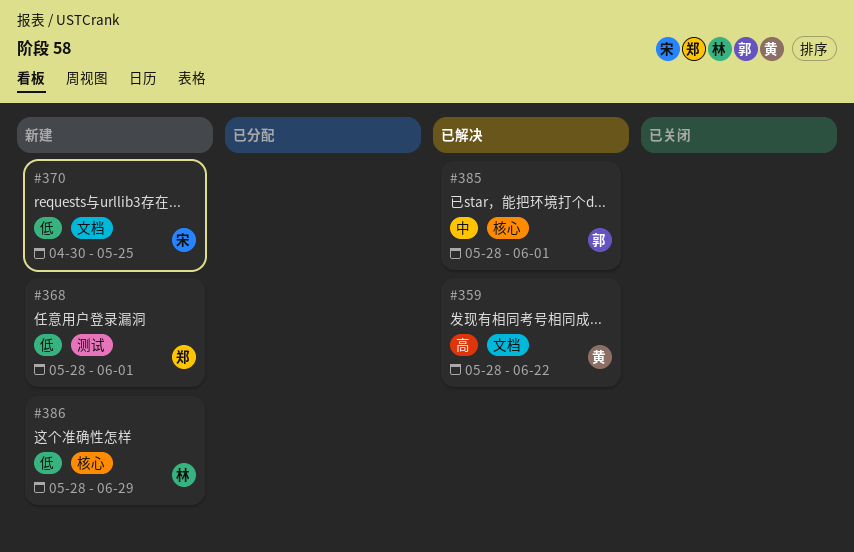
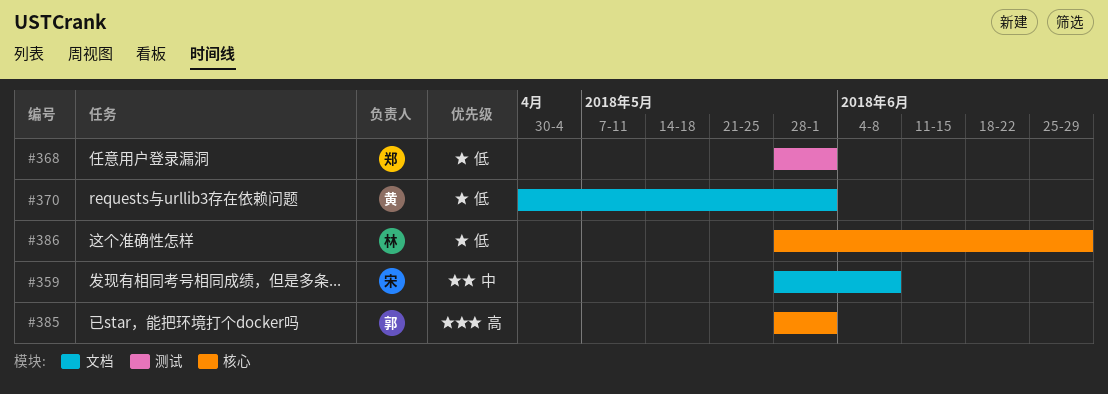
#359, owner: 黄 -> 宋
#359, priority: 高 -> 中
#359, due: Jun 22 -> Jun 8
#370, owner: 宋 -> 黄
#370, due: May 25 -> Jun 1
#385, priority: 中 -> 高

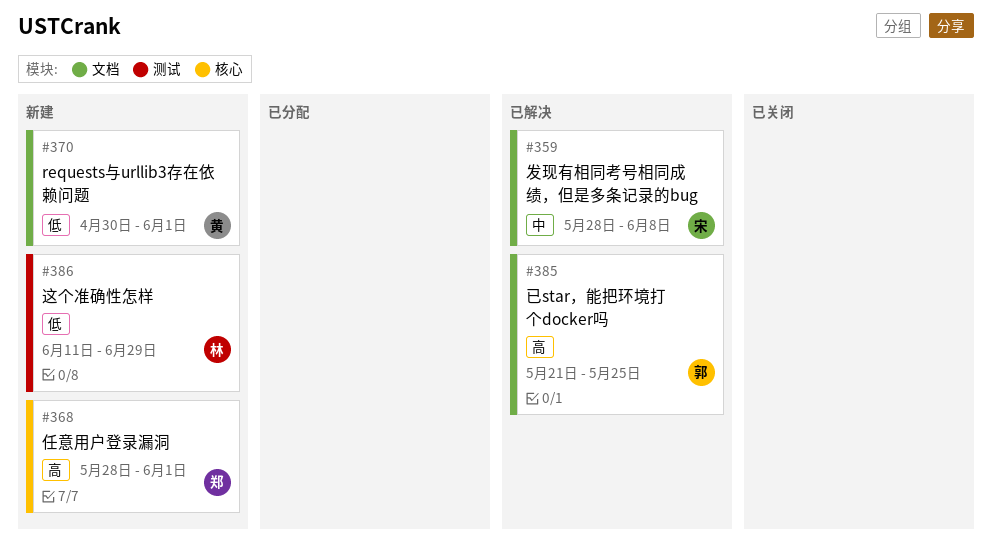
#368, priority: 低 -> 高
#368, label: 测试 -> 核心
#385, label: 核心 -> 文档
#385, start: May 28 -> May 21
#385, due: Jun 1 -> May 25
#386, label: 核心 -> 测试
#386, start: May 28 -> Jun 11

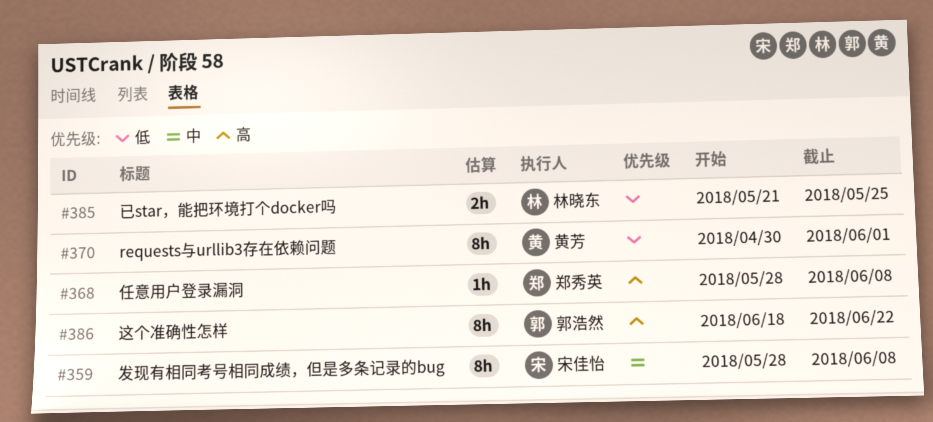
#368, due: Jun 1 -> Jun 8
#385, owner: 郭浩然 -> 林晓东
#385, priority: 高 -> 低
#386, owner: 林晓东 -> 郭浩然
#386, priority: 低 -> 高
#386, start: Jun 11 -> Jun 18
#386, due: Jun 29 -> Jun 22

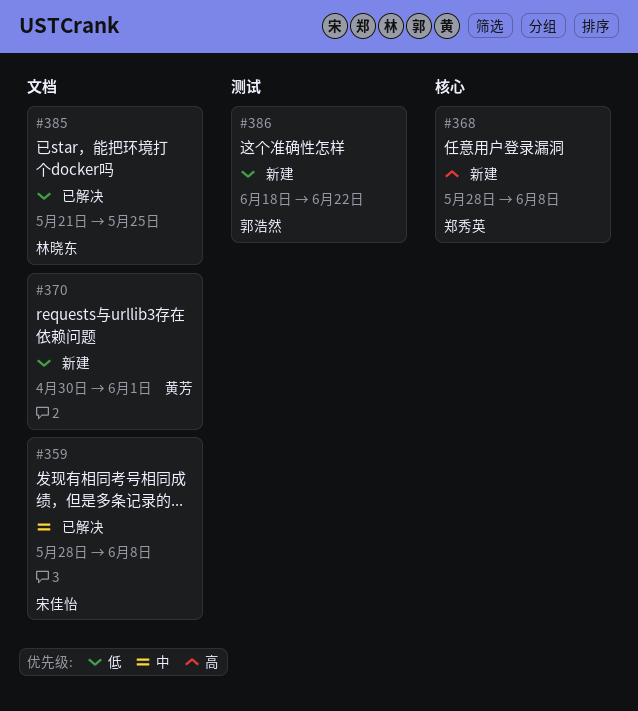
#386, priority: 高 -> 低

